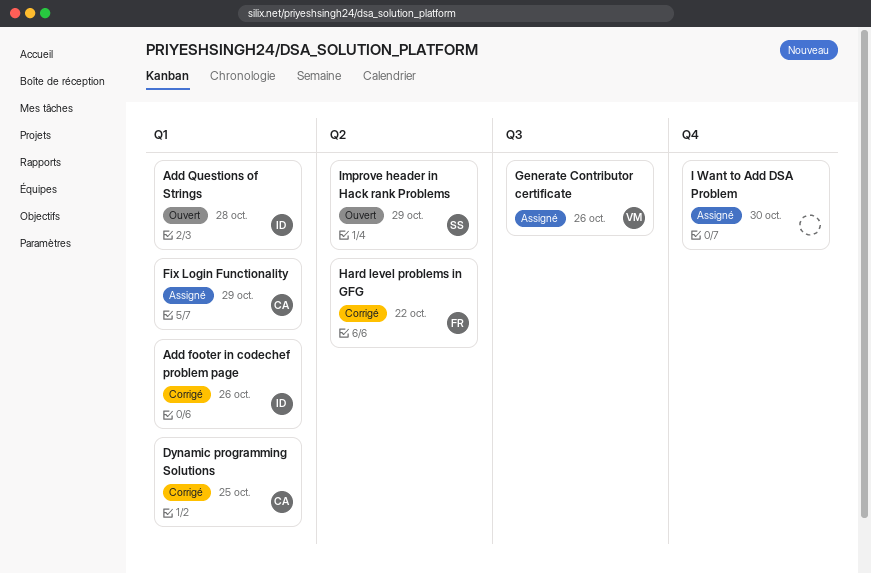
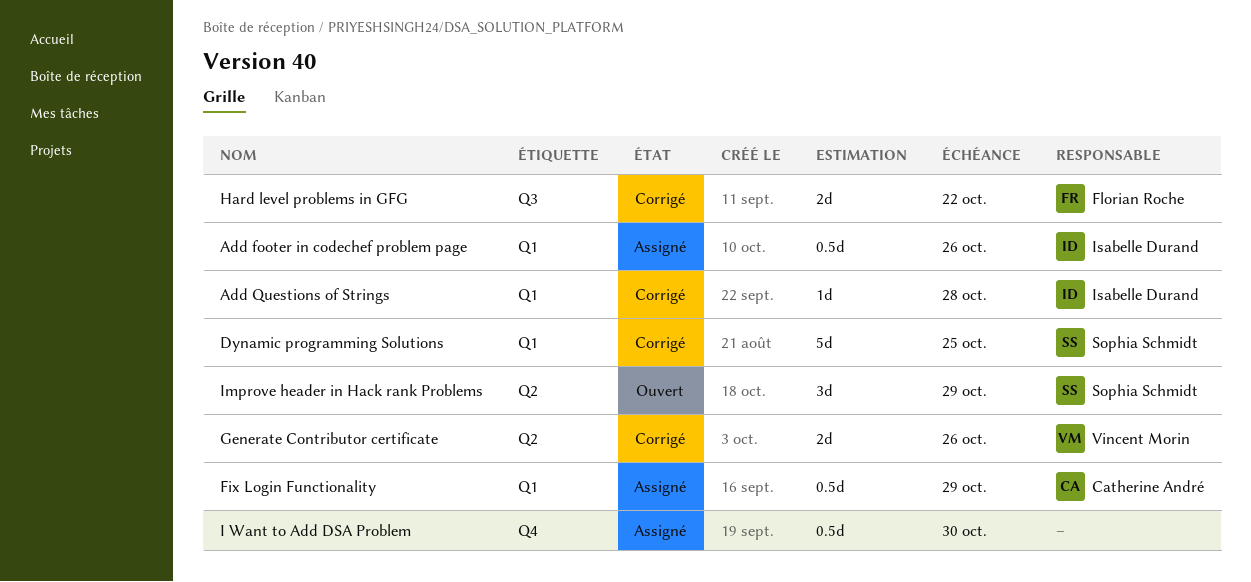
Add footer in codechef problem page, status: Corrigé -> Assigné
Add Questions of Strings, status: Ouvert -> Corrigé
Dynamic programming Solutions, owner: Catherine André -> Sophia Schmidt
Generate Contributor certificate, status: Assigné -> Corrigé
Generate Contributor certificate, label: Q3 -> Q2
Hard level problems in GFG, label: Q2 -> Q3

